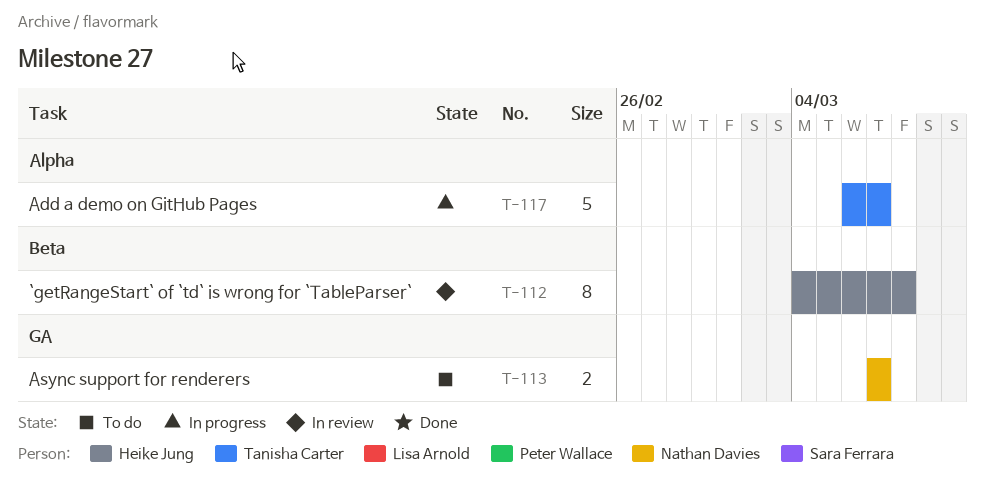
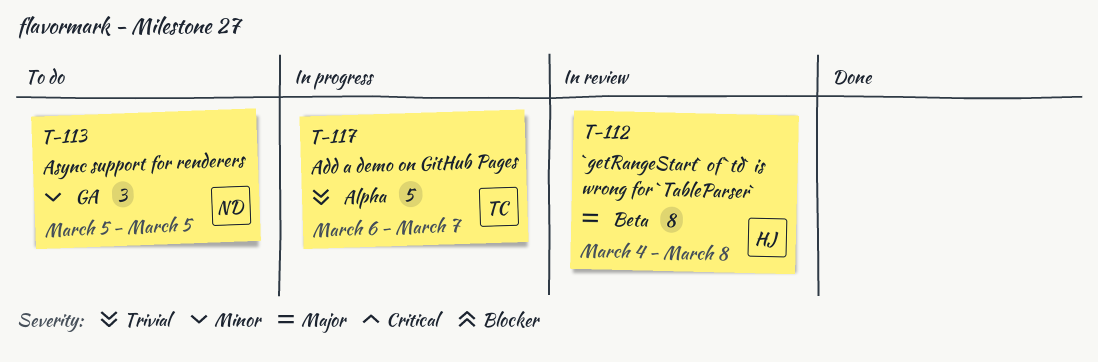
T-113, estimate: 2 -> 3
T-113, start: Mar 7 -> Mar 5
T-113, due: Mar 7 -> Mar 5

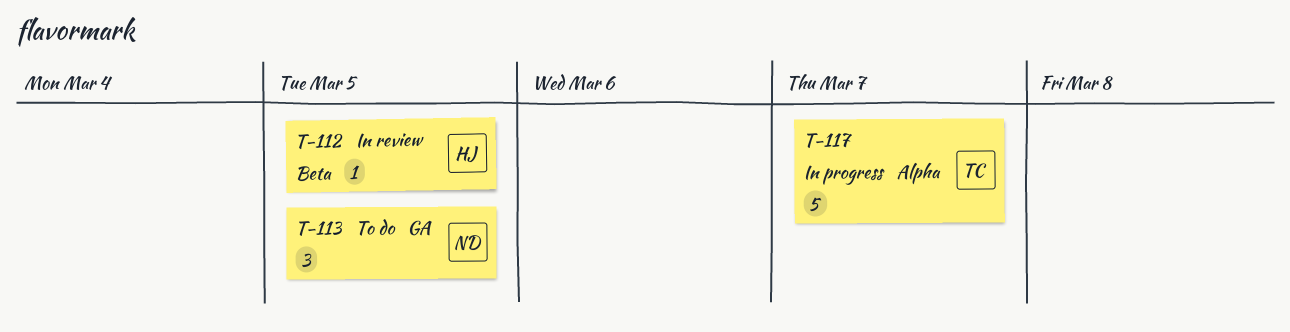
T-112, estimate: 8 -> 1
T-112, due: Mar 8 -> Mar 5

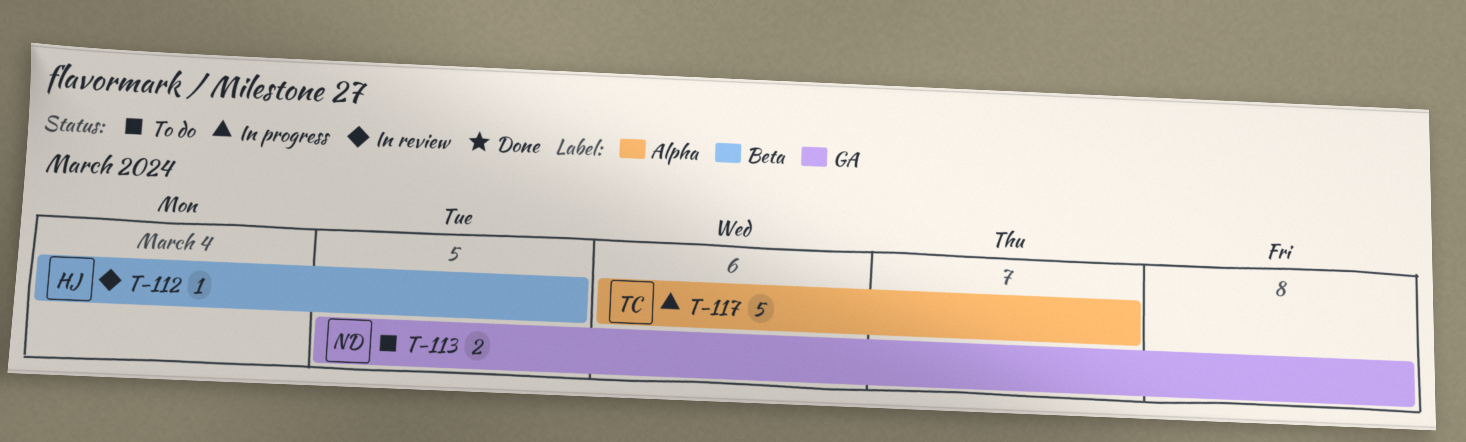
T-113, estimate: 3 -> 2
T-113, due: Mar 5 -> Mar 8

